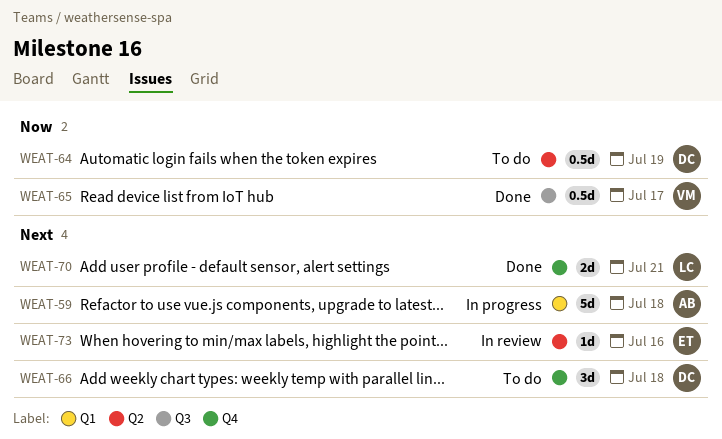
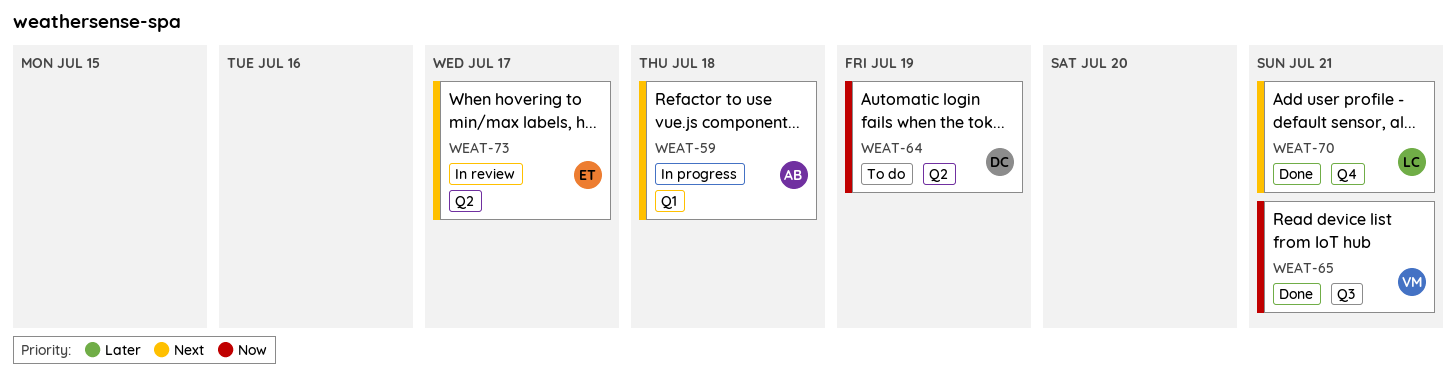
WEAT-65, due: Jul 17 -> Jul 21
WEAT-66: present -> none
WEAT-73, due: Jul 16 -> Jul 17

